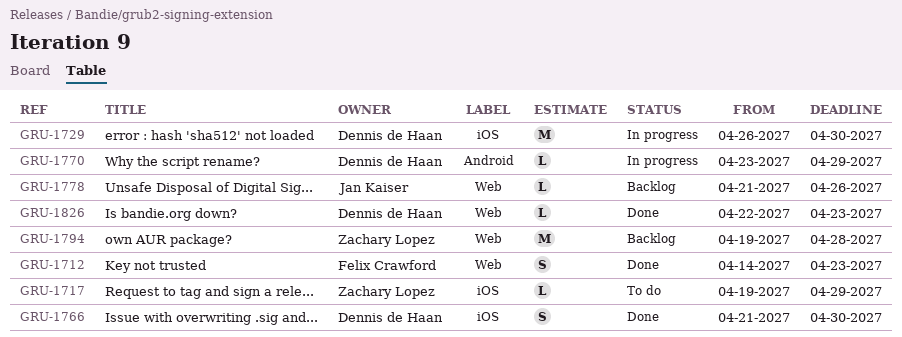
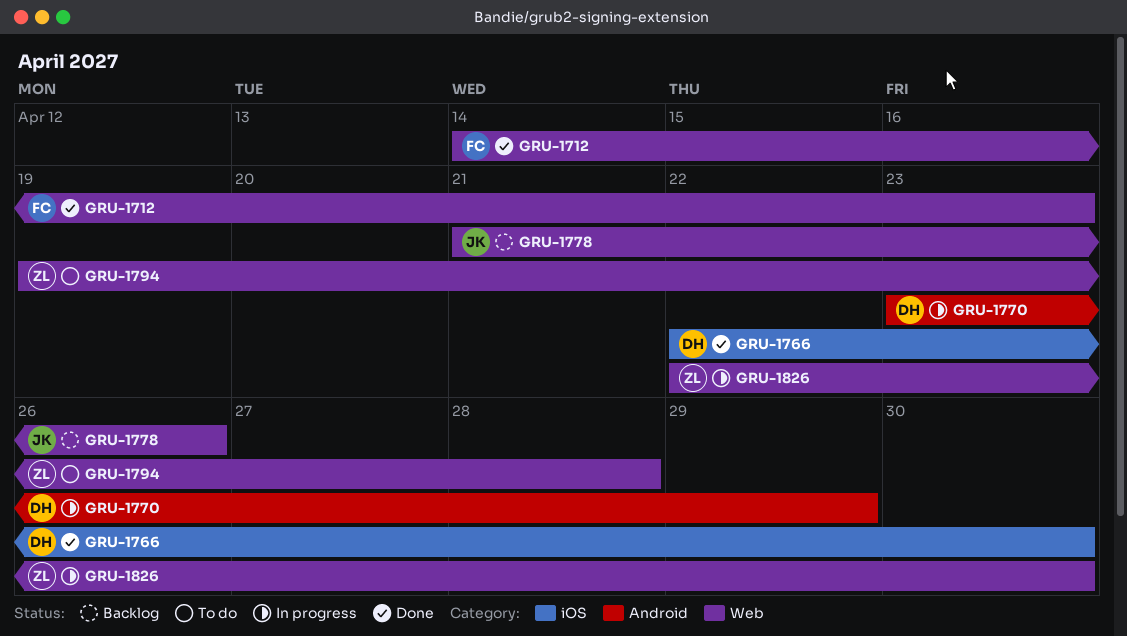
GRU-1717: present -> none
GRU-1729: present -> none
GRU-1766, start: Apr 21 -> Apr 22
GRU-1794, status: Backlog -> To do
GRU-1826, status: Done -> In progress
GRU-1826, owner: Dennis de Haan -> Zachary Lopez
GRU-1826, due: Apr 23 -> Apr 30

